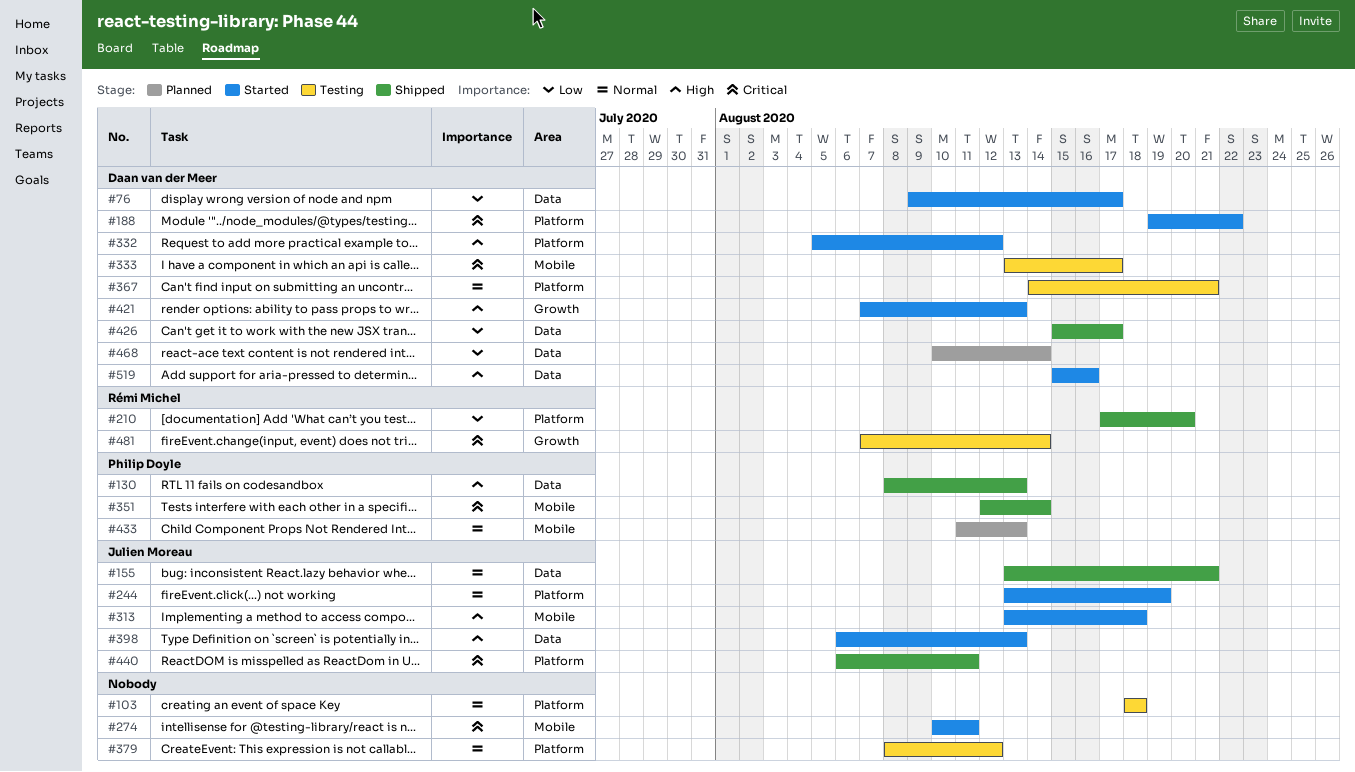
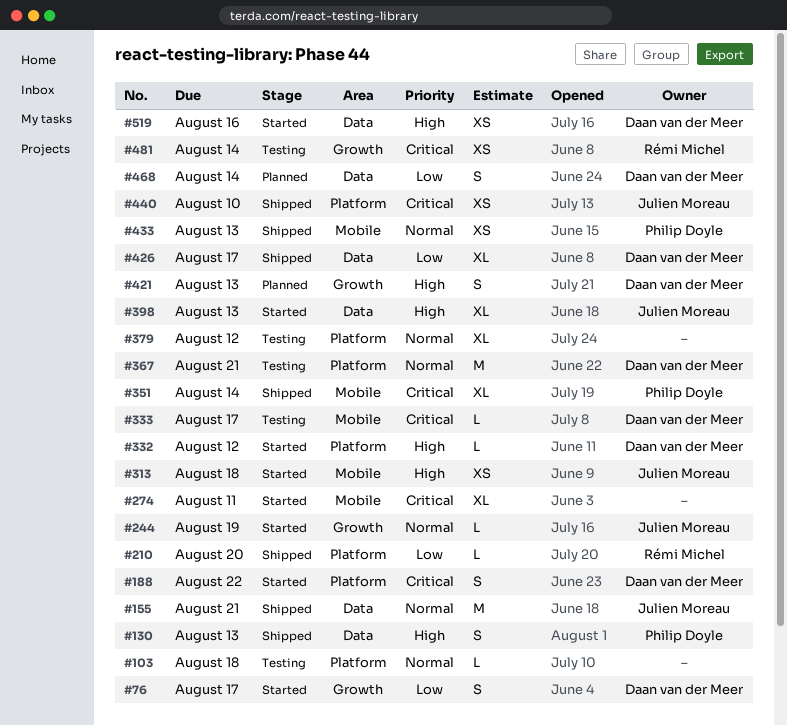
#76, label: Data -> Growth
#244, label: Platform -> Growth
#421, status: Started -> Planned
#433, status: Planned -> Shipped
#440, due: Aug 11 -> Aug 10

